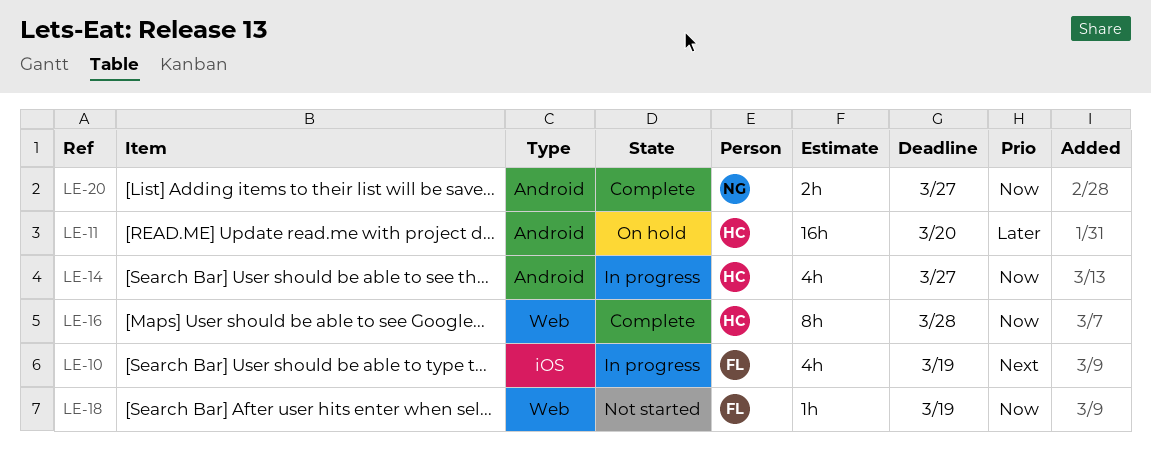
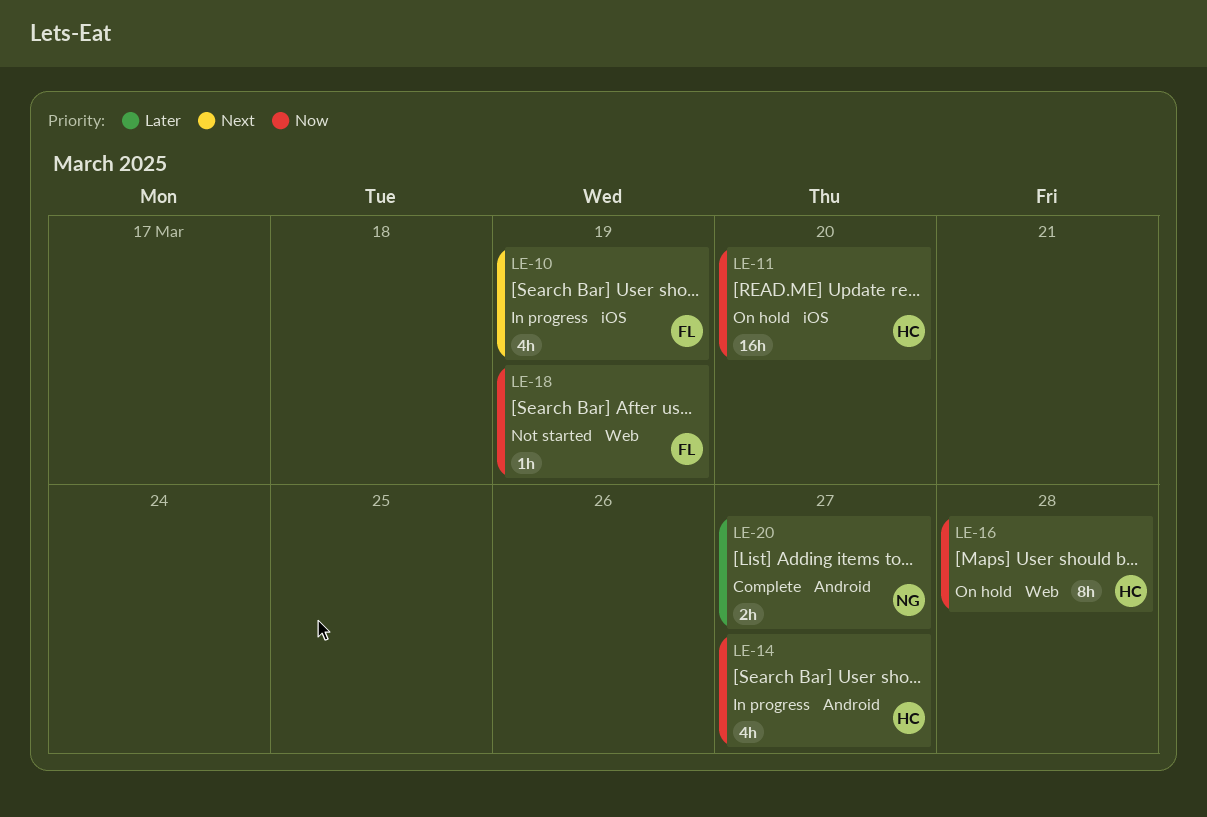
LE-11, priority: Later -> Now
LE-11, label: Android -> iOS
LE-16, status: Complete -> On hold
LE-20, priority: Now -> Later

